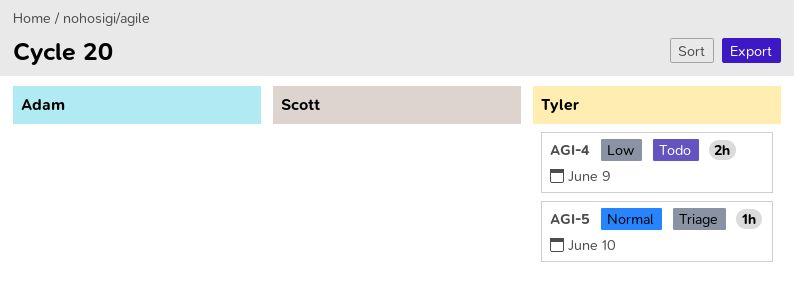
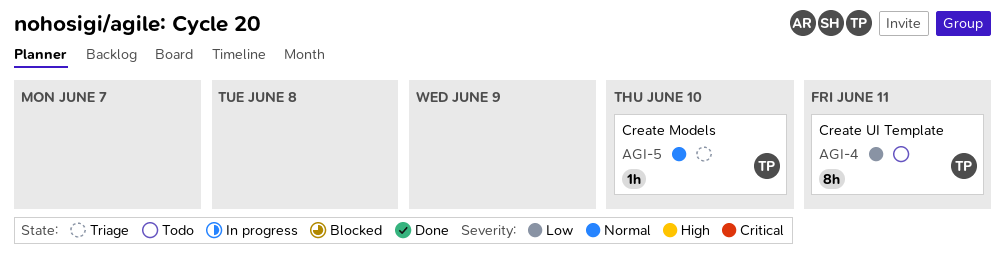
AGI-4, estimate: 2h -> 8h
AGI-4, due: Jun 9 -> Jun 11

